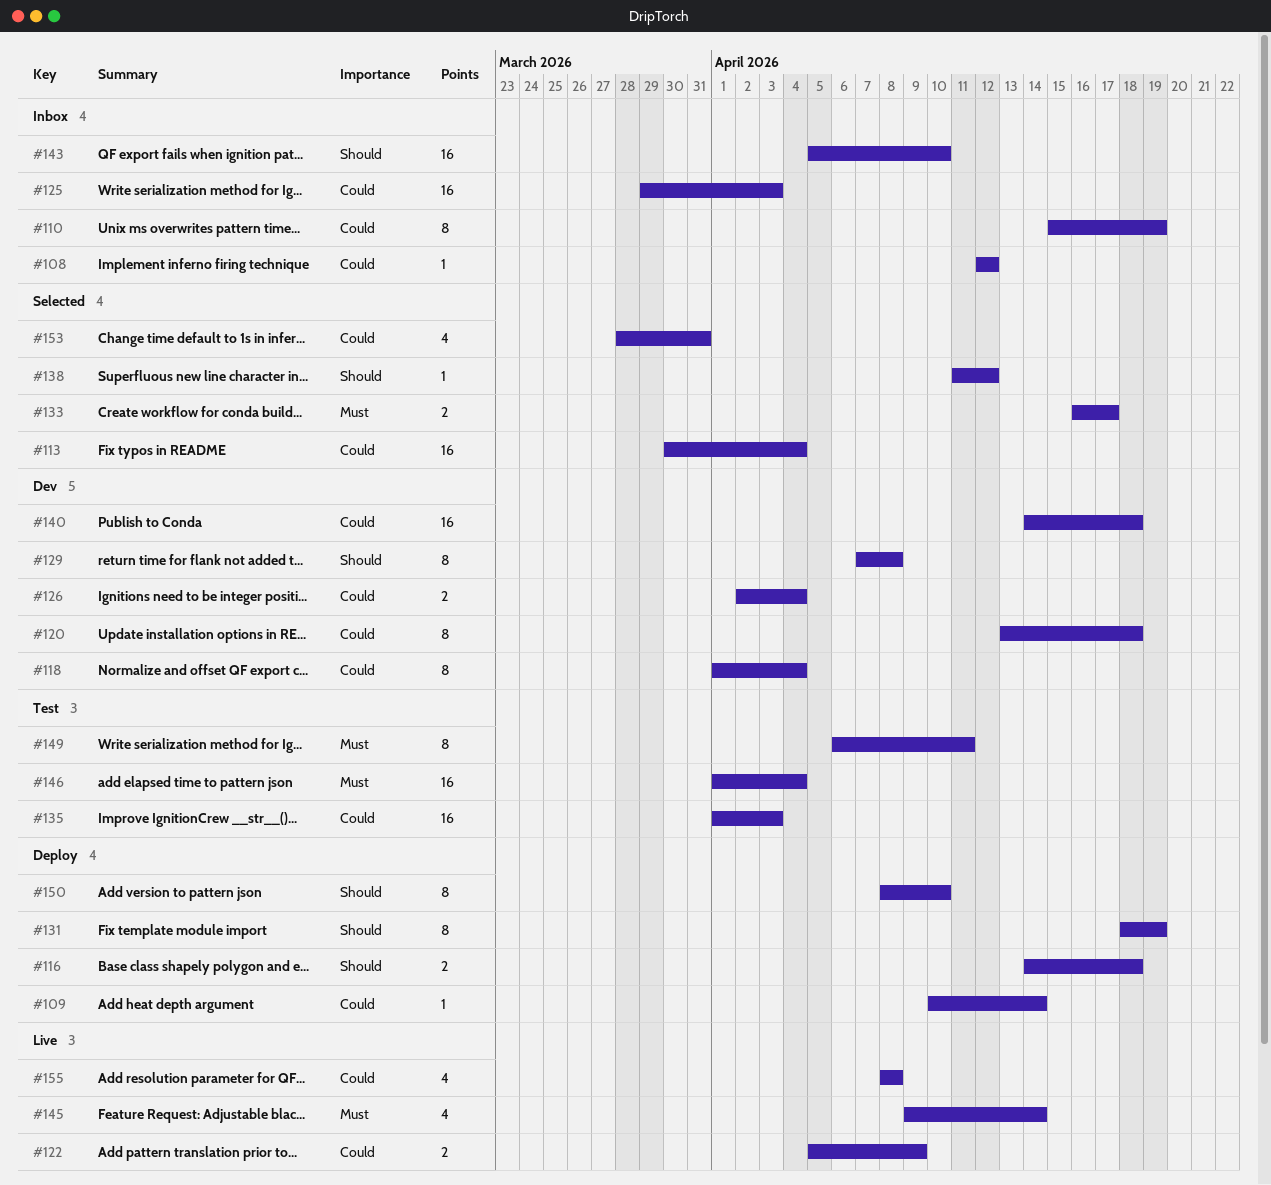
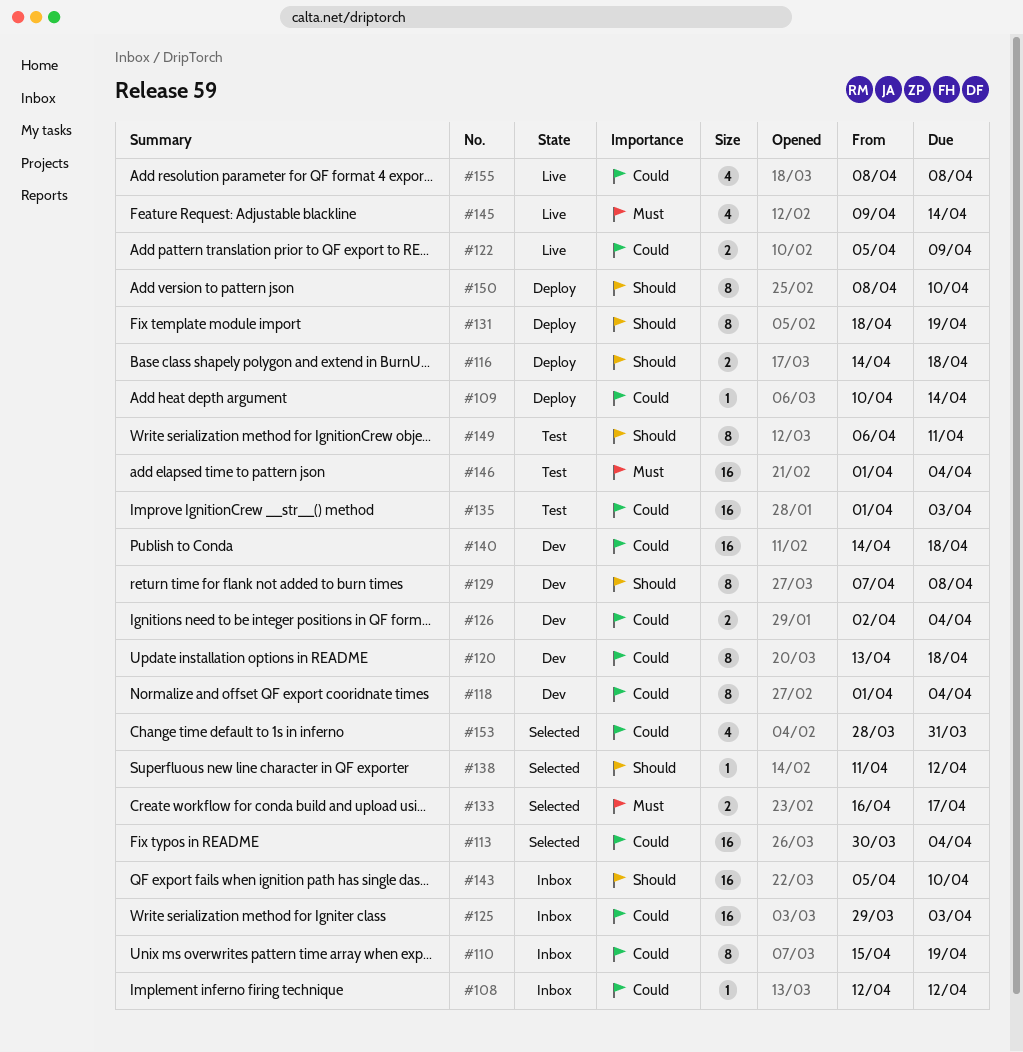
#149, priority: Must -> Should

